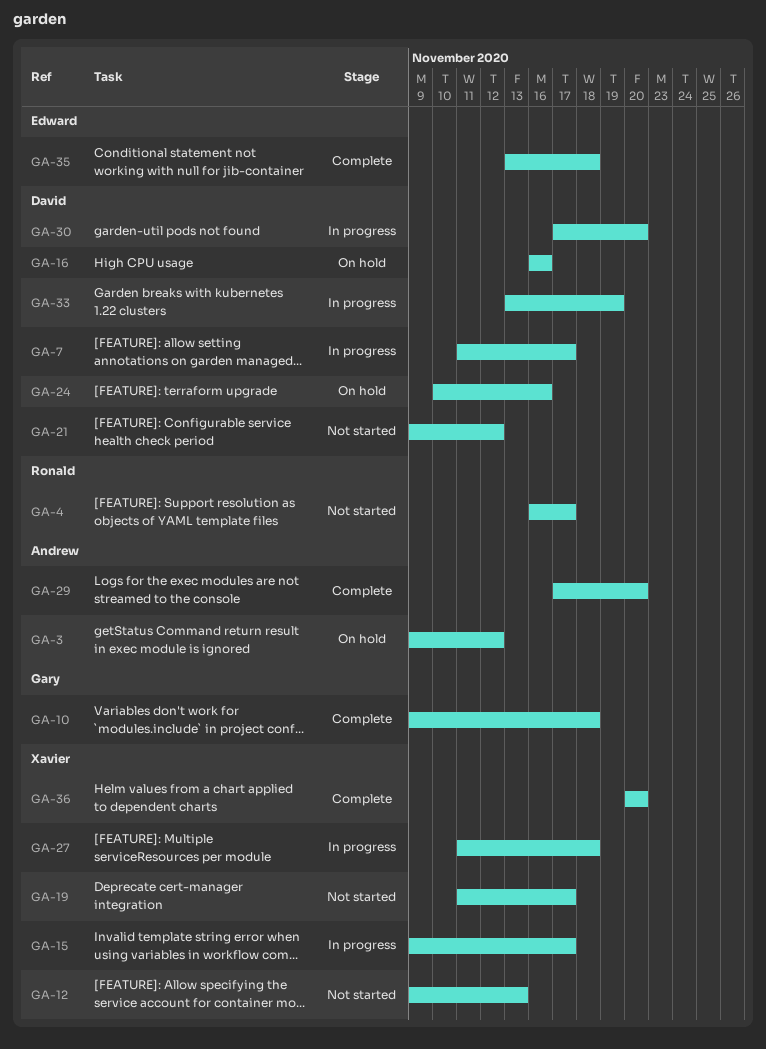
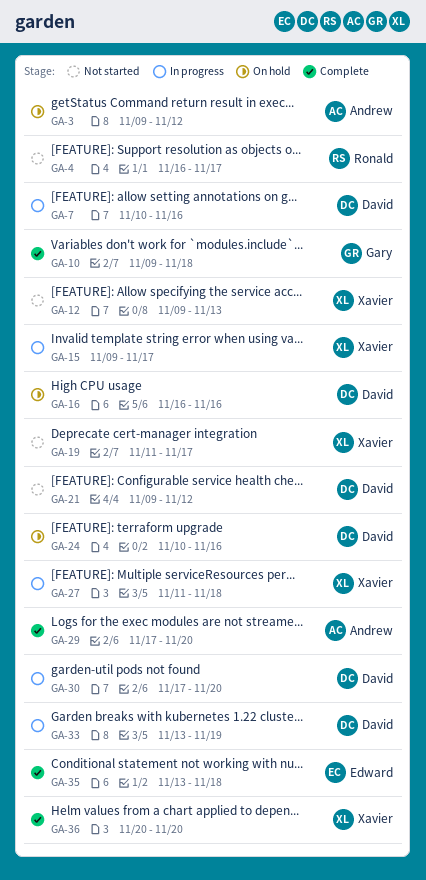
GA-7, start: Nov 11 -> Nov 10
GA-7, due: Nov 17 -> Nov 16

